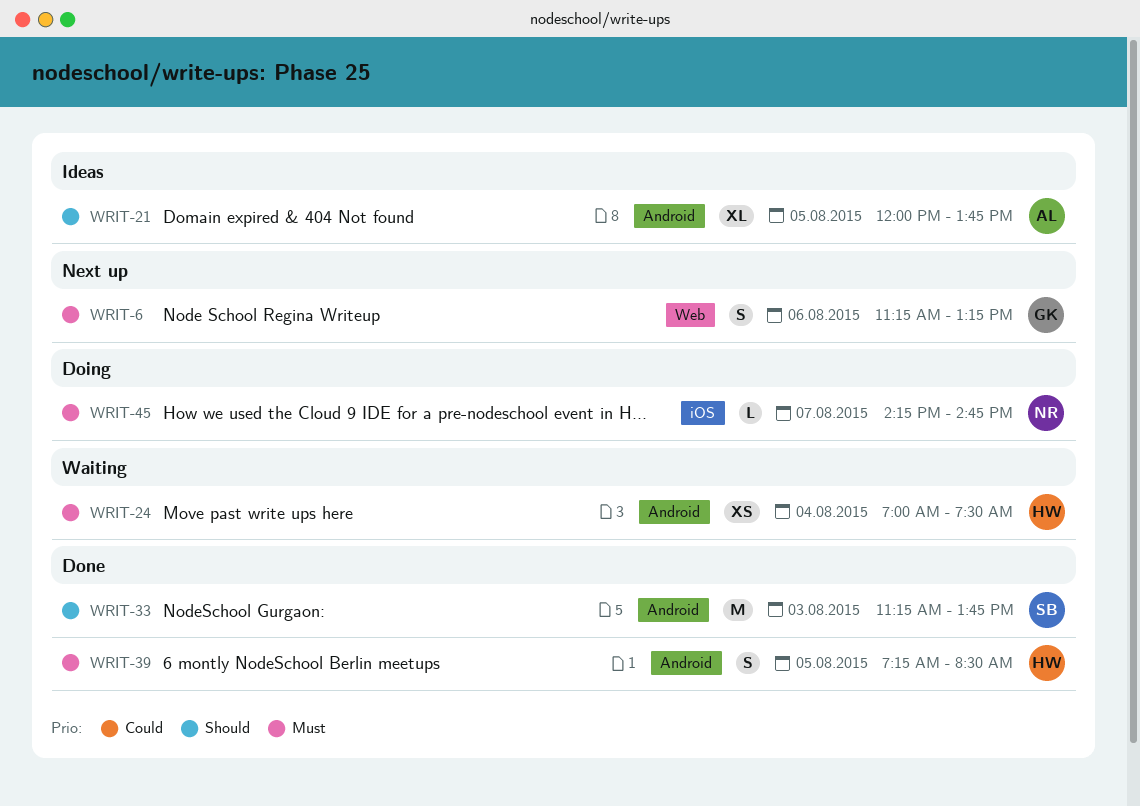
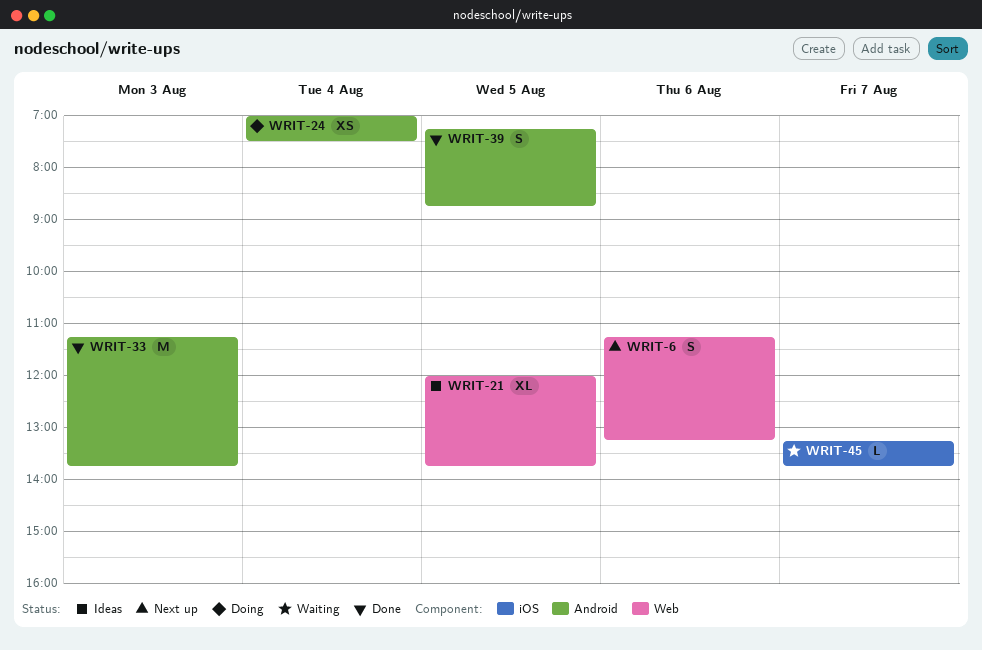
WRIT-21, label: Android -> Web
WRIT-24, status: Waiting -> Doing
WRIT-39, ends: 08:30 -> 08:45
WRIT-45, status: Doing -> Waiting
WRIT-45, begins: 14:15 -> 13:15
WRIT-45, ends: 14:45 -> 13:45

